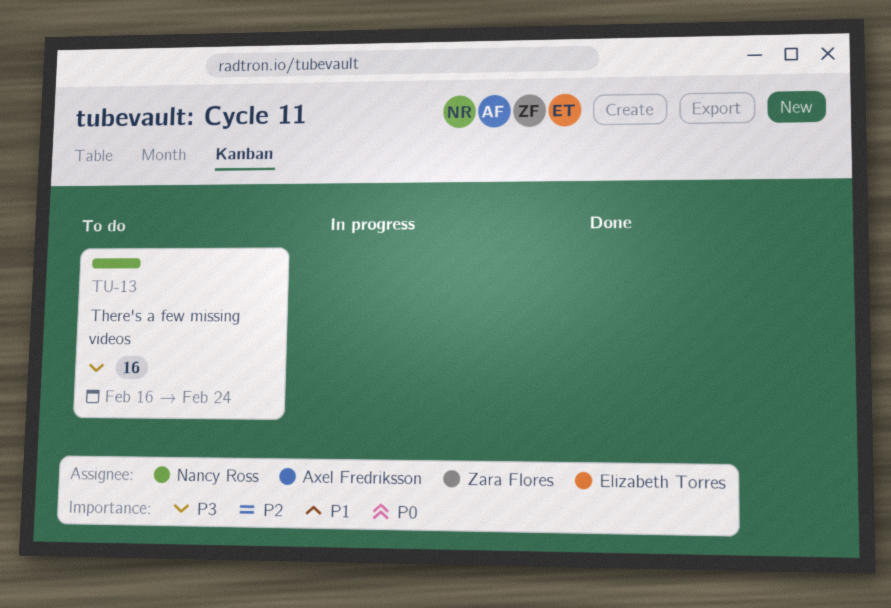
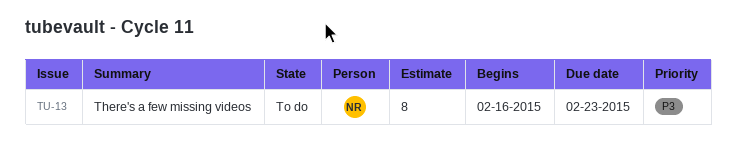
TU-13, estimate: 16 -> 8
TU-13, due: Feb 24 -> Feb 23

